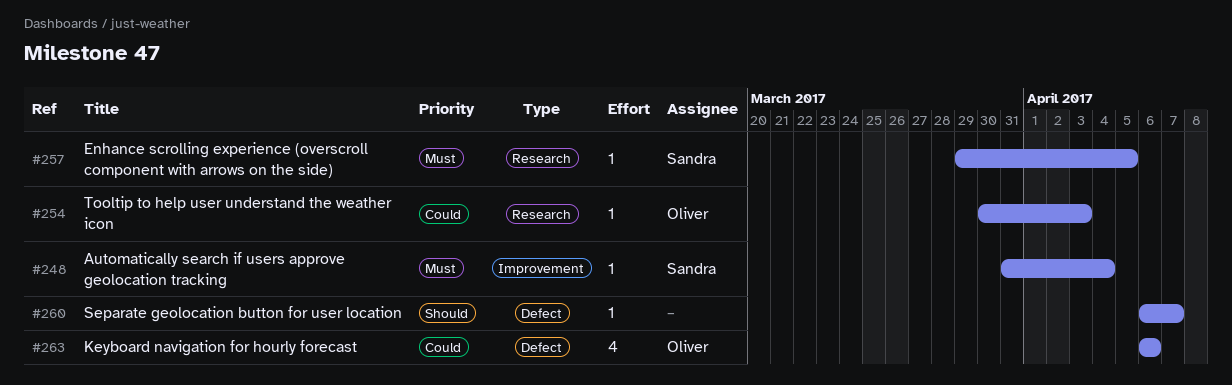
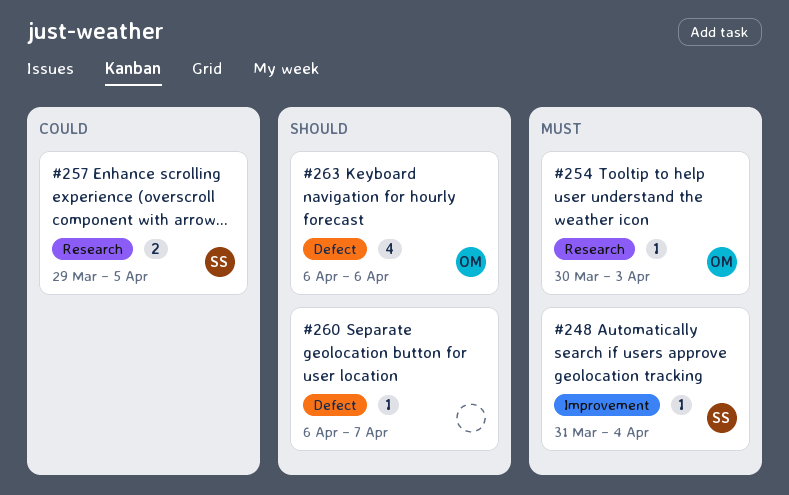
#254, priority: Could -> Must
#257, priority: Must -> Could
#257, estimate: 1 -> 2
#263, priority: Could -> Should

